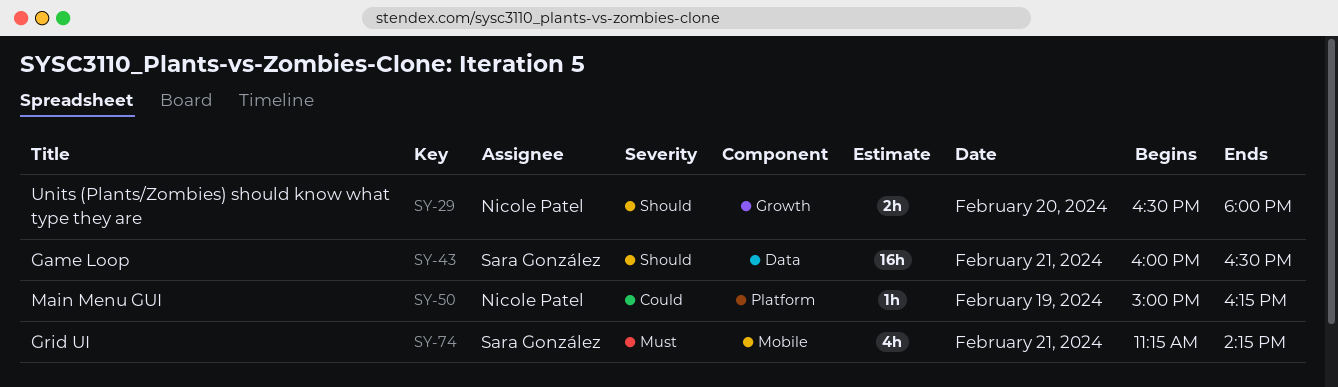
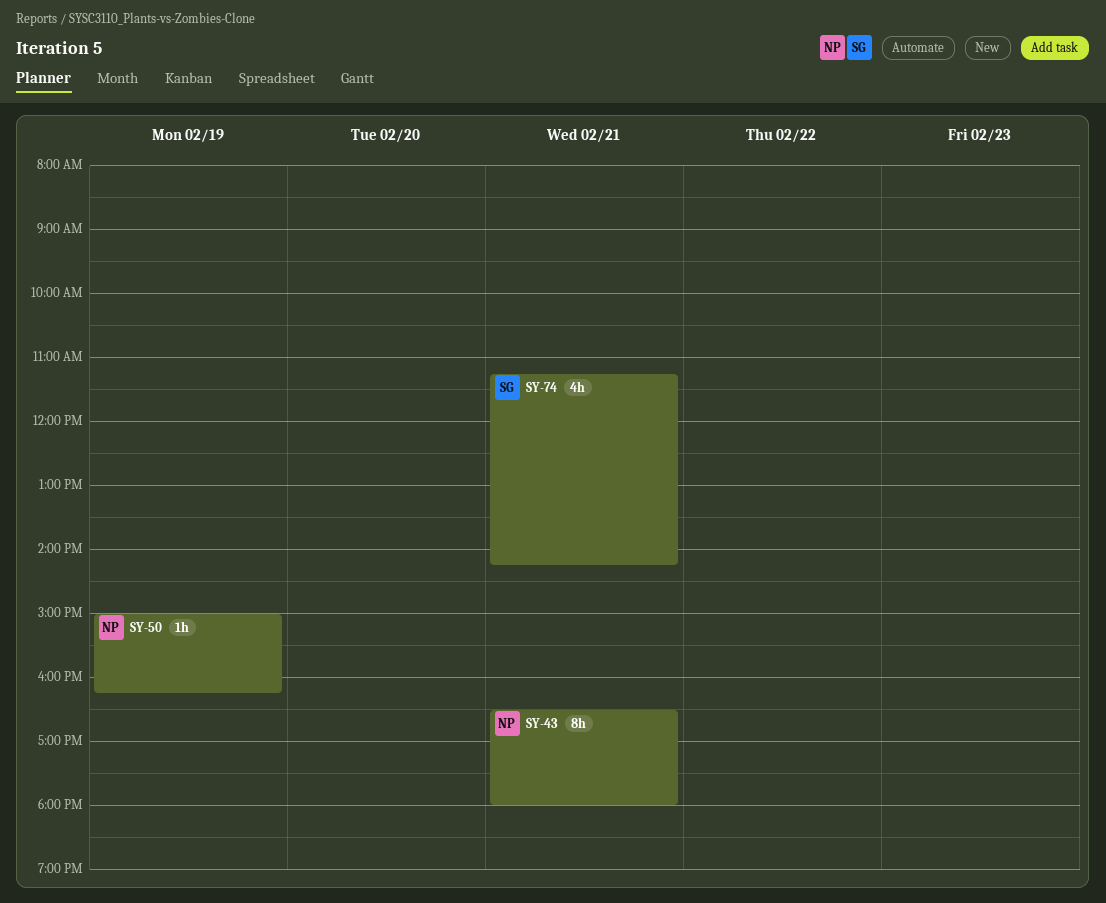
SY-29: present -> none
SY-43, owner: Sara González -> Nicole Patel
SY-43, estimate: 16h -> 8h
SY-43, begins: 16:00 -> 16:30
SY-43, ends: 16:30 -> 18:00

